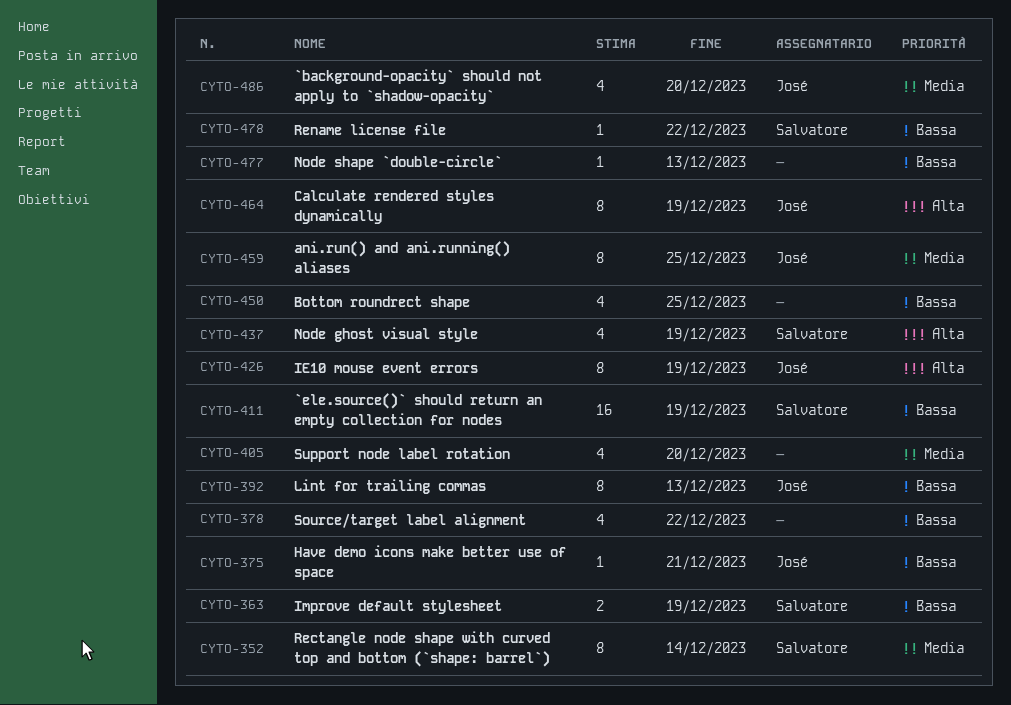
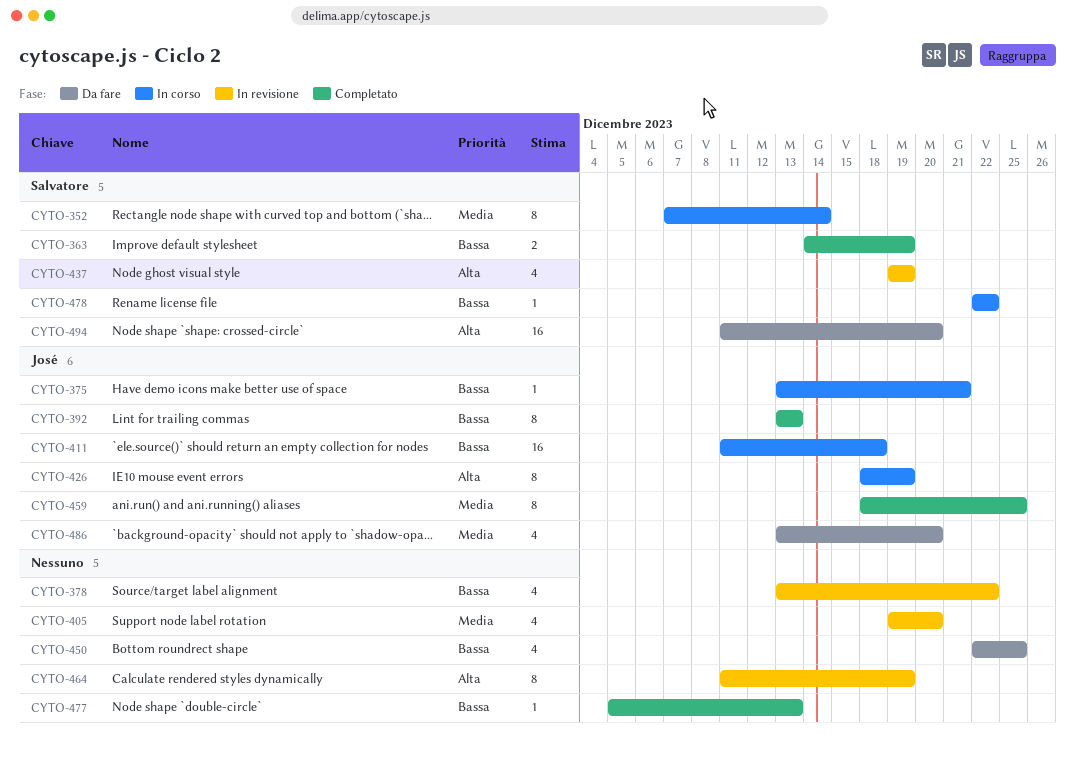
CYTO-411, owner: Salvatore -> José
CYTO-411, due: Dec 19 -> Dec 18
CYTO-464, owner: José -> none
CYTO-494: none -> present

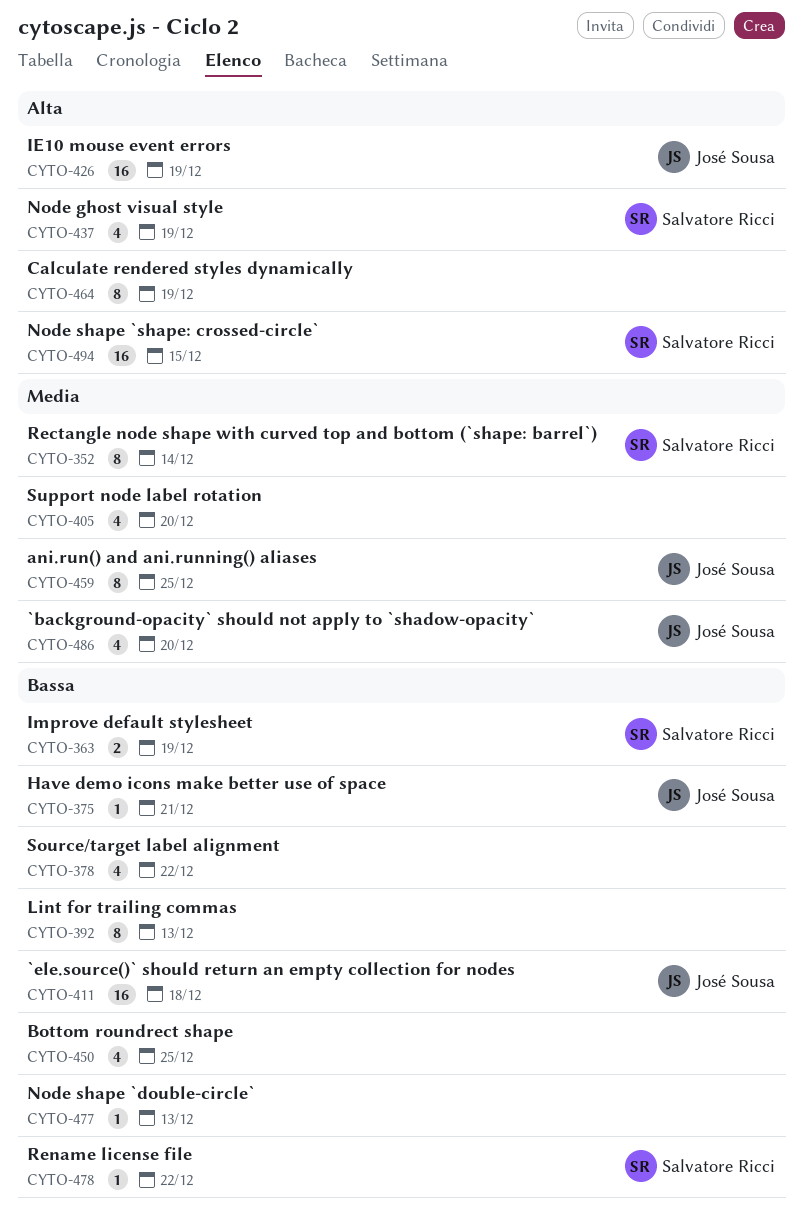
CYTO-392, owner: José Sousa -> none
CYTO-426, estimate: 8 -> 16
CYTO-494, due: Dec 20 -> Dec 15

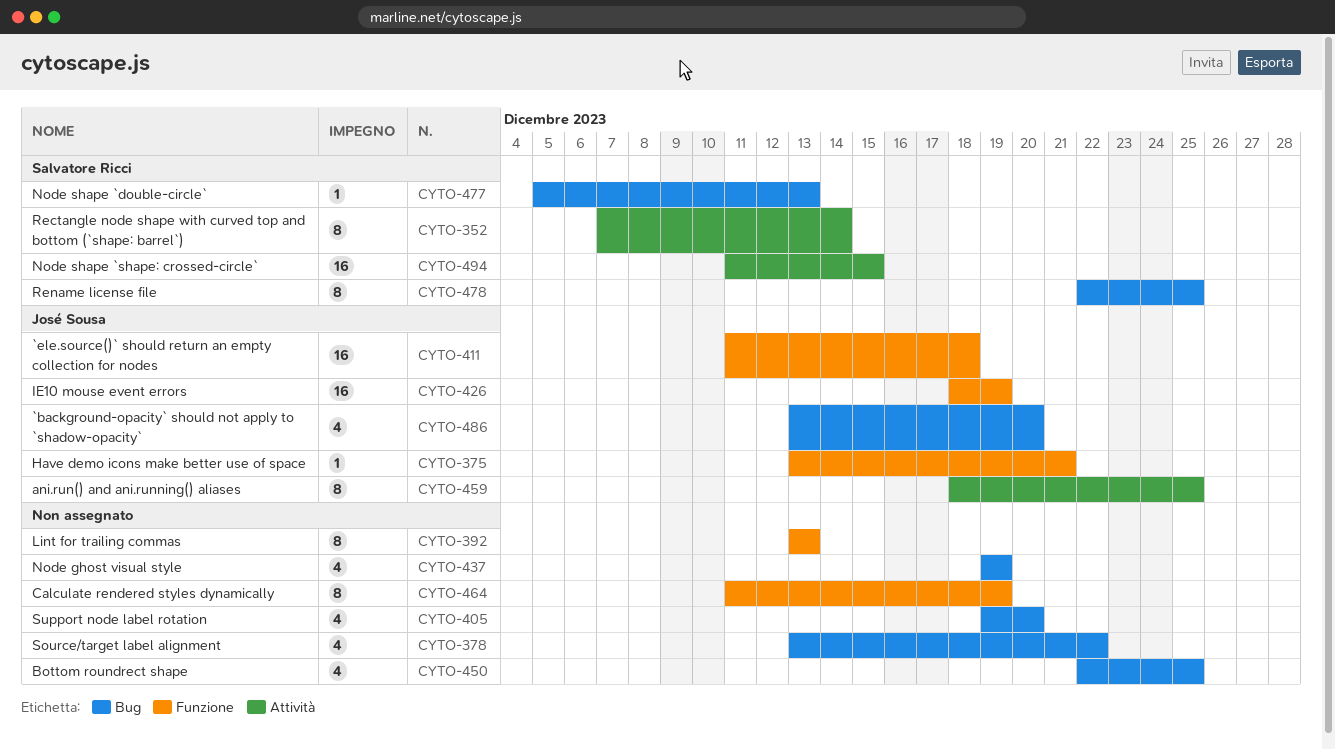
CYTO-363: present -> none
CYTO-437, owner: Salvatore Ricci -> none
CYTO-477, owner: none -> Salvatore Ricci
CYTO-478, estimate: 1 -> 8
CYTO-478, due: Dec 22 -> Dec 25

